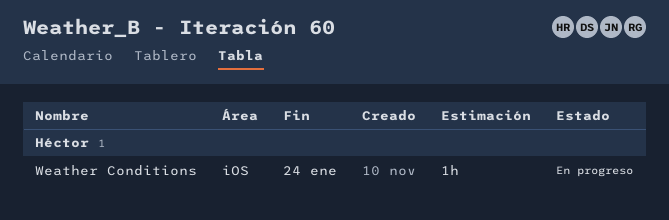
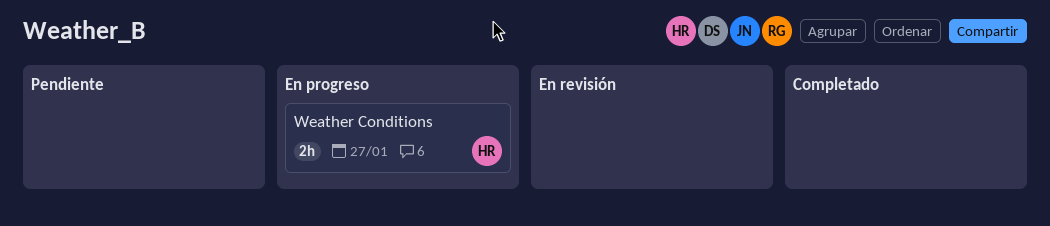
Weather Conditions, estimate: 1h -> 2h
Weather Conditions, due: Jan 24 -> Jan 27

